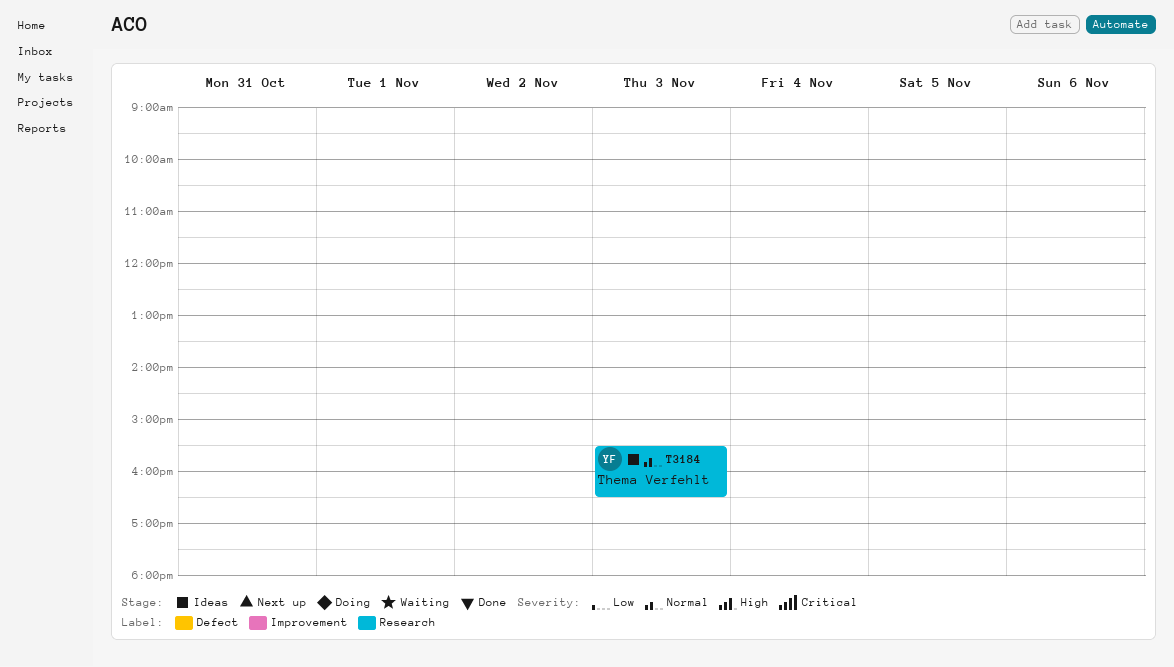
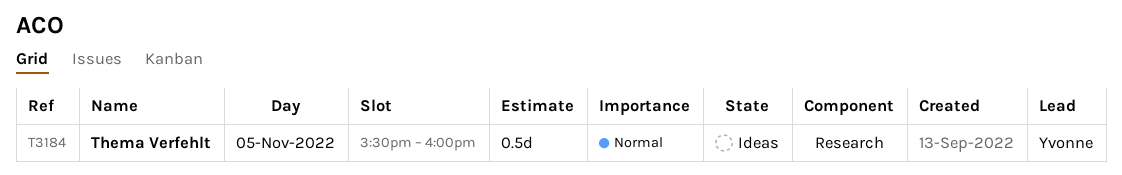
T3184, day: Nov 3 -> Nov 5
T3184, ends: 16:30 -> 16:00

